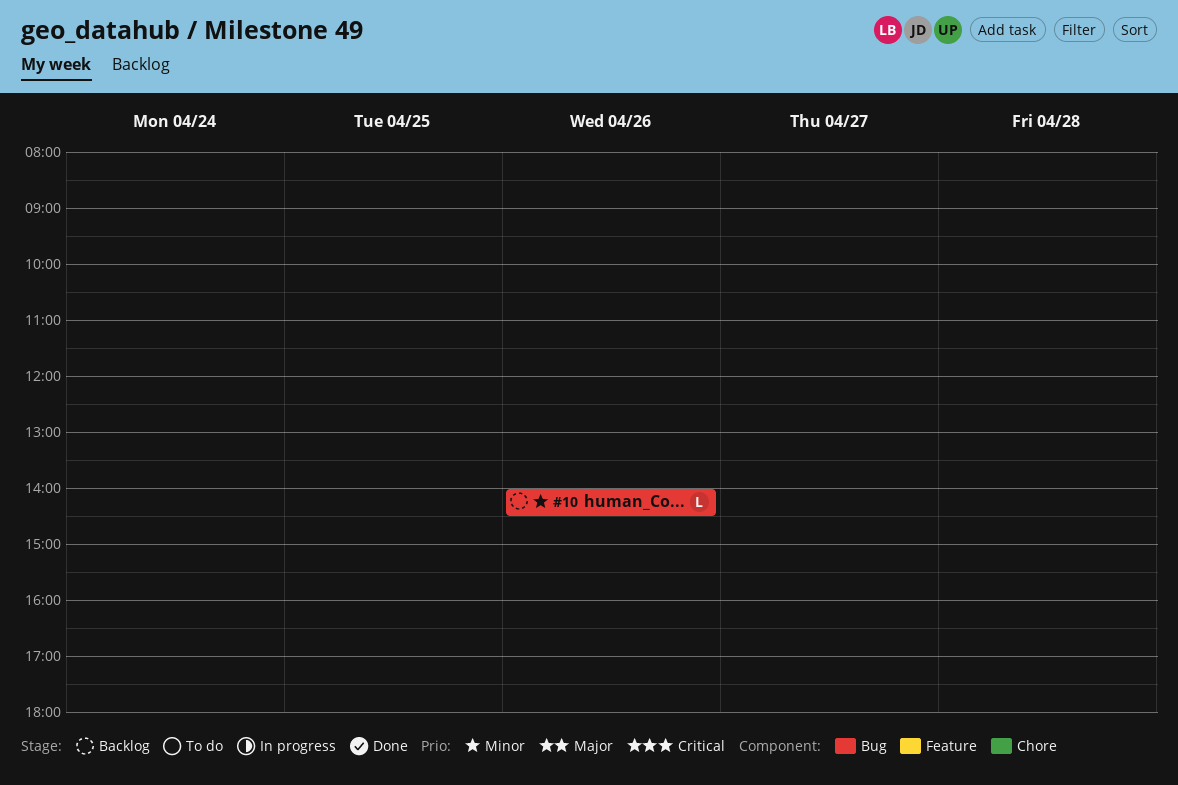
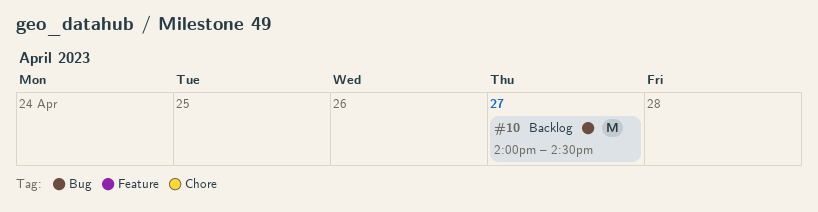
#10, estimate: L -> M
#10, day: Apr 26 -> Apr 27

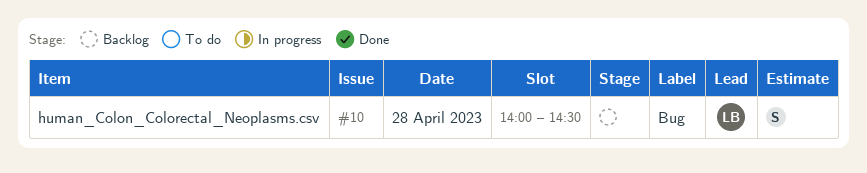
#10, estimate: M -> S
#10, day: Apr 27 -> Apr 28

